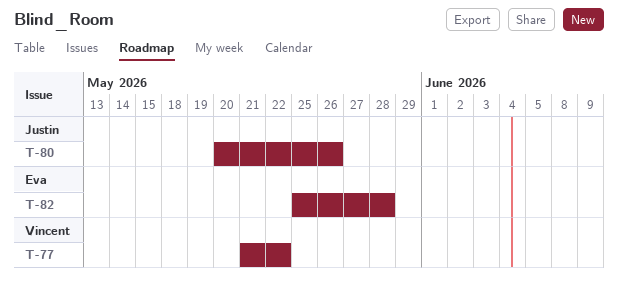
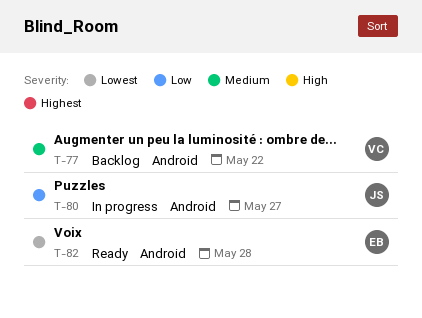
T-80, due: May 26 -> May 27

